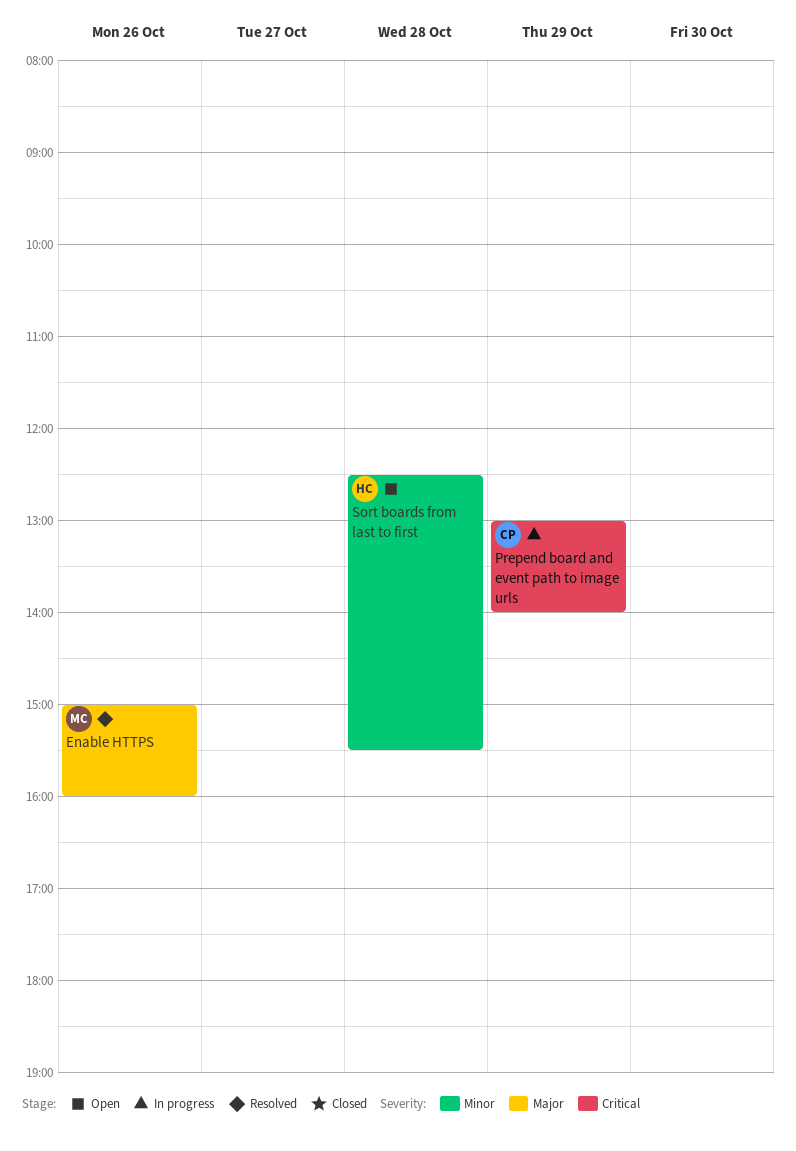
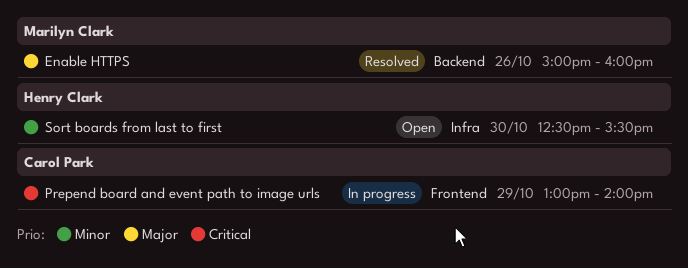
Sort boards from last to first, day: Oct 28 -> Oct 30

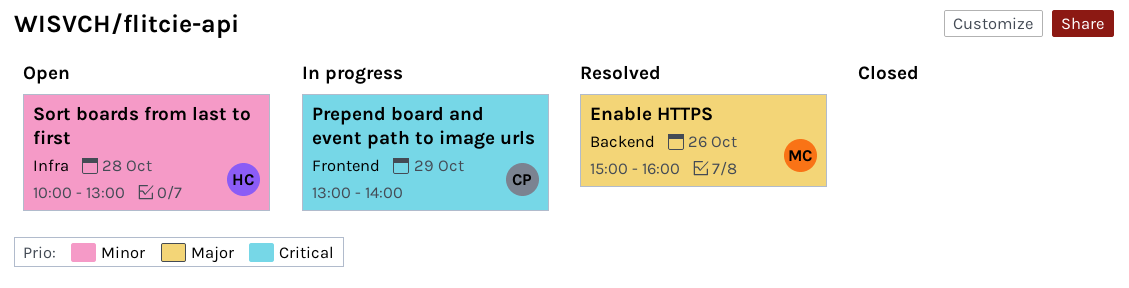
Sort boards from last to first, day: Oct 30 -> Oct 28
Sort boards from last to first, begins: 12:30 -> 10:00
Sort boards from last to first, ends: 15:30 -> 13:00

